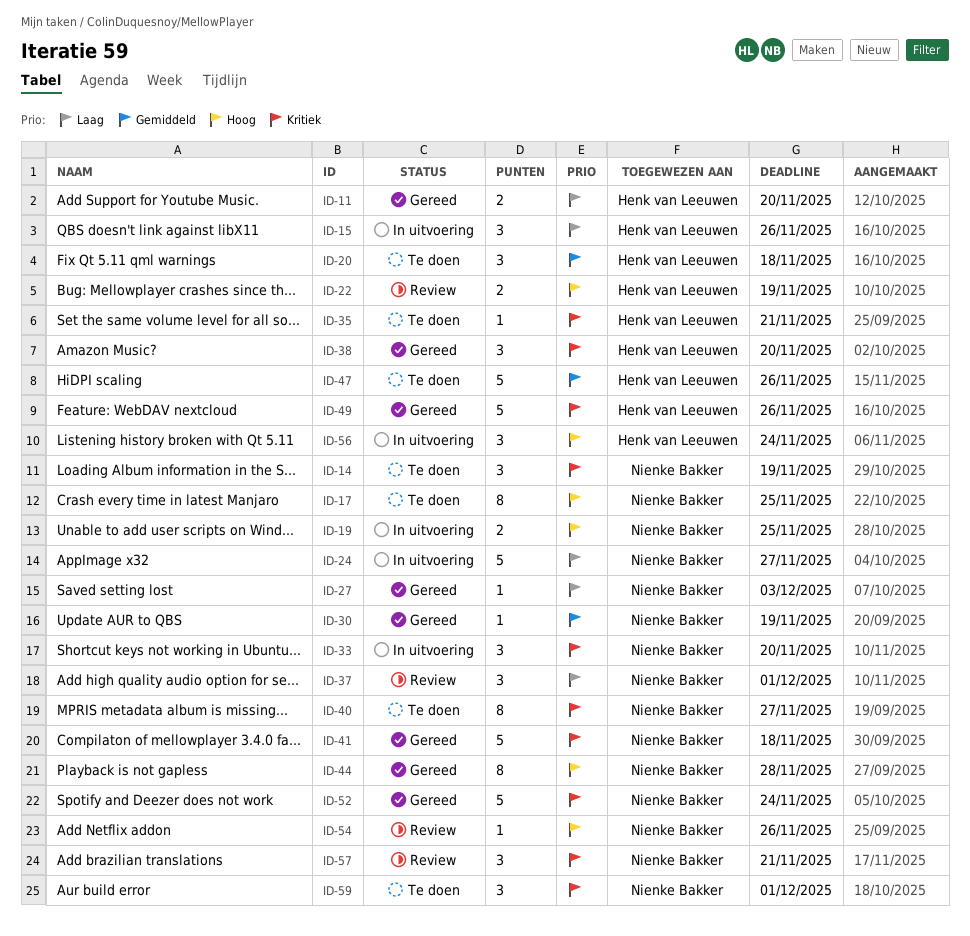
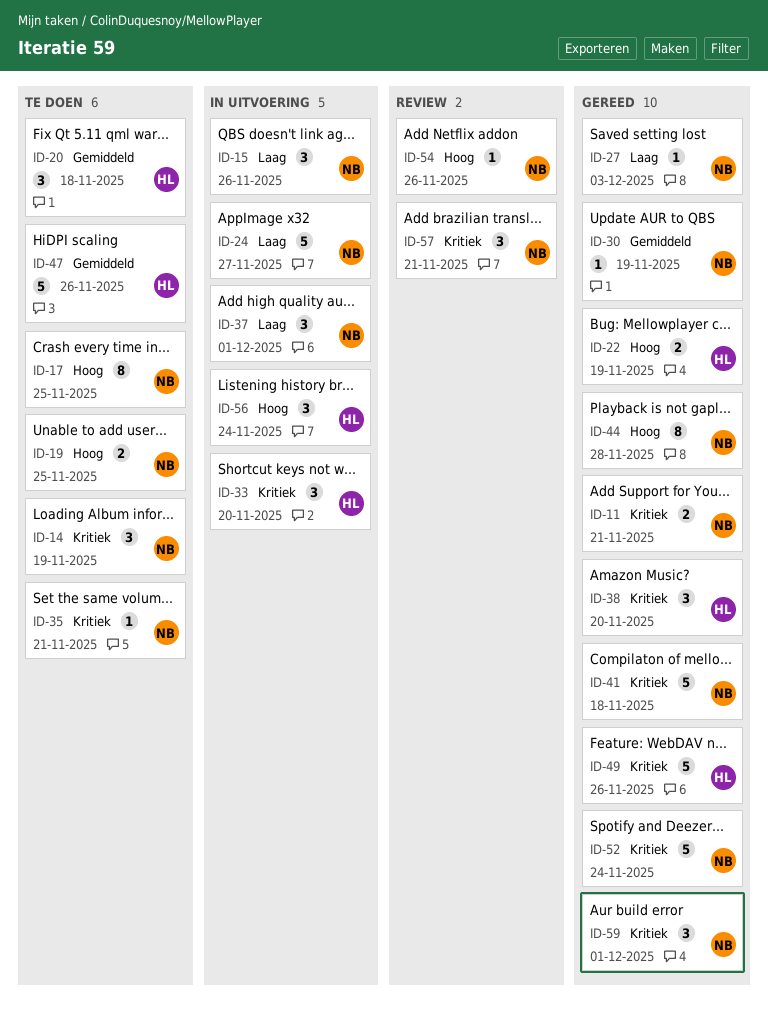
ID-11, owner: Henk van Leeuwen -> Nienke Bakker
ID-11, priority: Laag -> Kritiek
ID-11, due: Nov 20 -> Nov 21
ID-15, owner: Henk van Leeuwen -> Nienke Bakker
ID-19, status: In uitvoering -> Te doen
ID-22, status: Review -> Gereed
ID-33, owner: Nienke Bakker -> Henk van Leeuwen
ID-35, owner: Henk van Leeuwen -> Nienke Bakker
ID-37, status: Review -> In uitvoering
ID-40: present -> none
ID-59, status: Te doen -> Gereed

